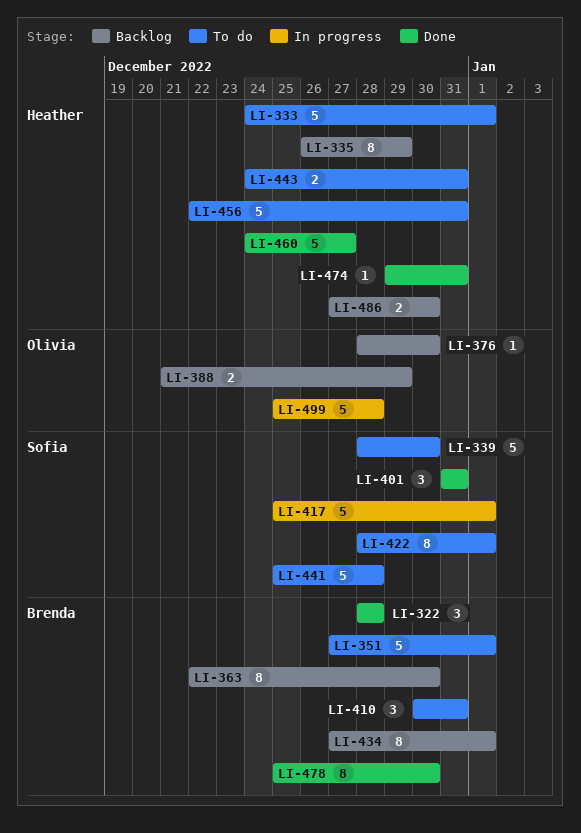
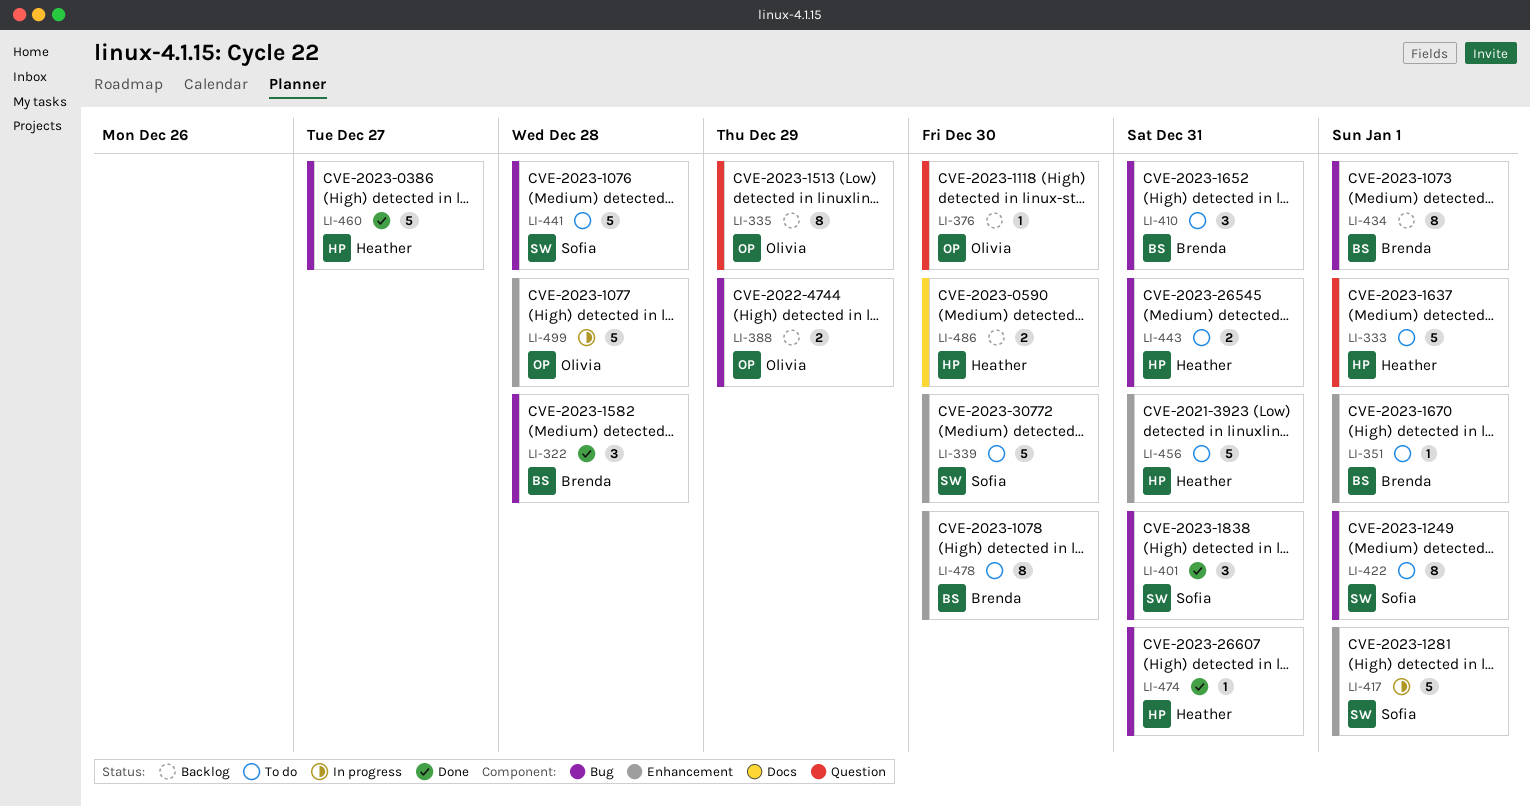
LI-335, owner: Heather -> Olivia
LI-351, estimate: 5 -> 1
LI-363: present -> none
LI-478, status: Done -> To do

